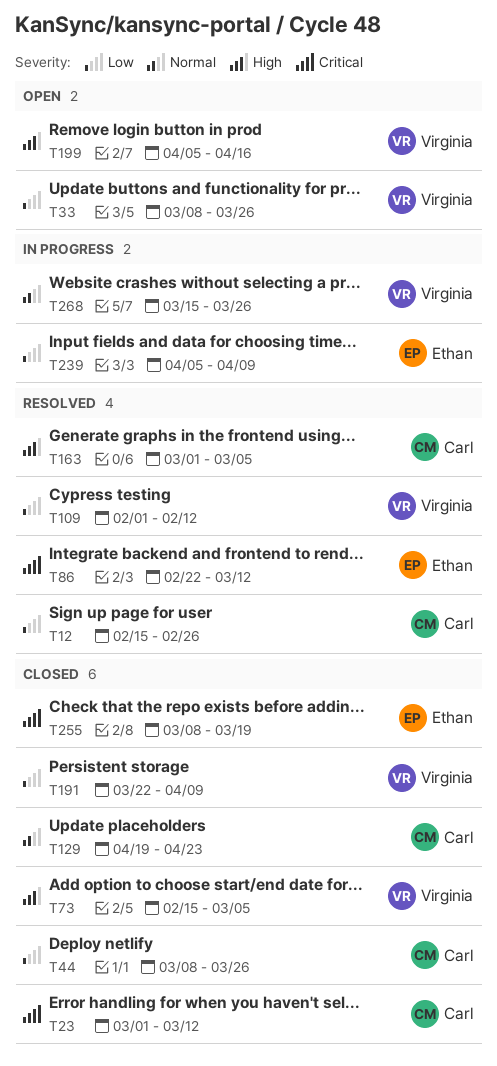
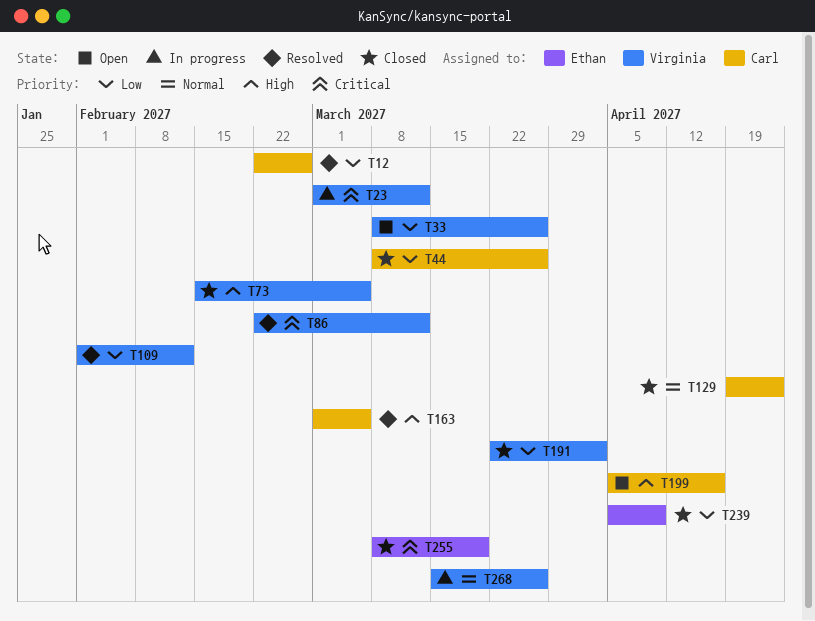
T12, start: Feb 15 -> Feb 22
T23, status: Closed -> In progress
T23, owner: Carl -> Virginia
T86, owner: Ethan -> Virginia
T191, due: Apr 9 -> Apr 2
T199, owner: Virginia -> Carl
T239, status: In progress -> Closed

